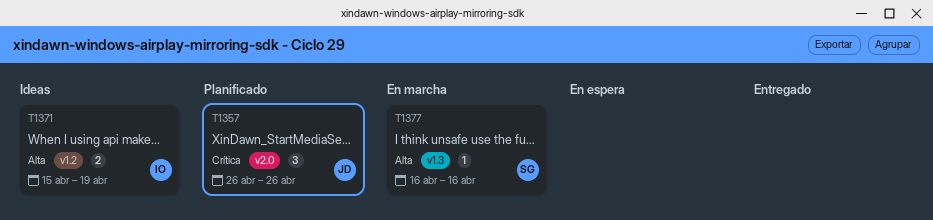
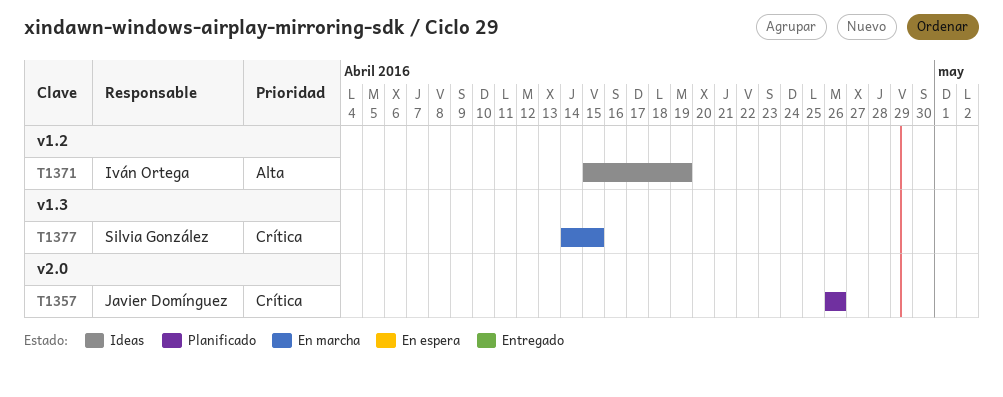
T1377, priority: Alta -> Crítica
T1377, start: Apr 16 -> Apr 14
T1377, due: Apr 16 -> Apr 15

